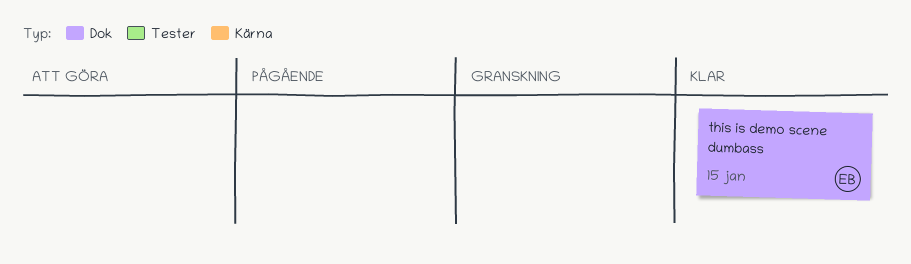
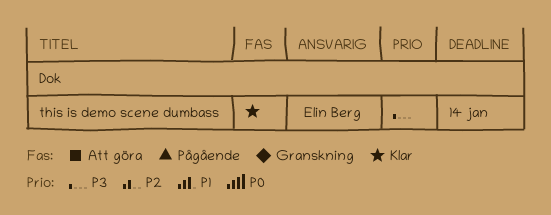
this is demo scene dumbass, due: Jan 15 -> Jan 14

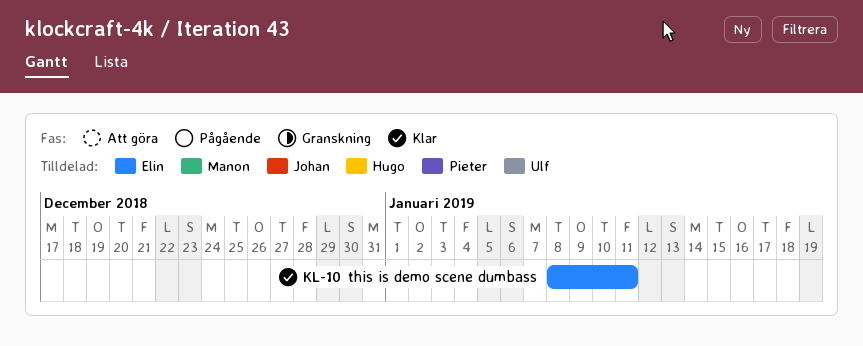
this is demo scene dumbass, due: Jan 14 -> Jan 11

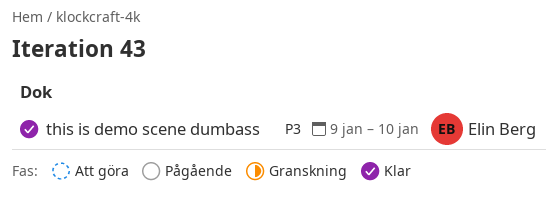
this is demo scene dumbass, start: Jan 8 -> Jan 9
this is demo scene dumbass, due: Jan 11 -> Jan 10

